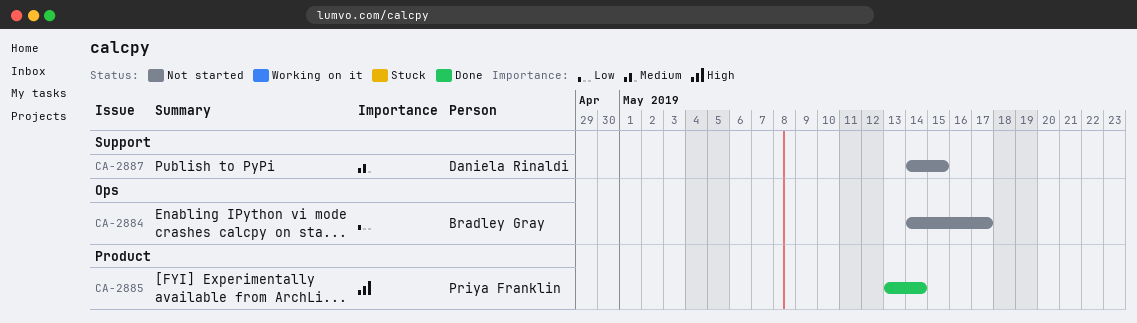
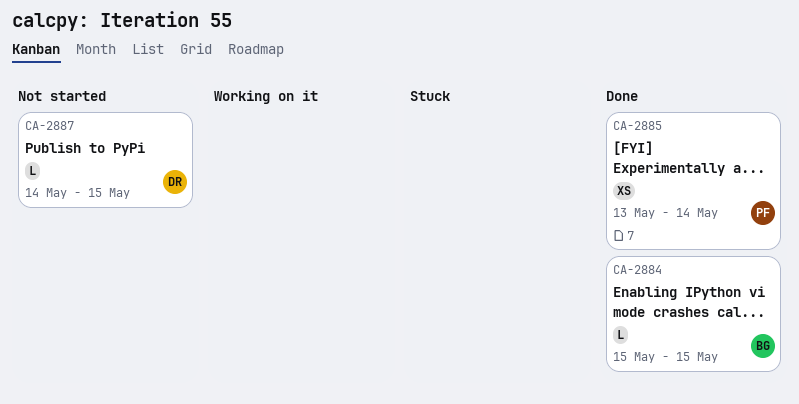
CA-2884, status: Not started -> Done
CA-2884, start: May 14 -> May 15
CA-2884, due: May 17 -> May 15

